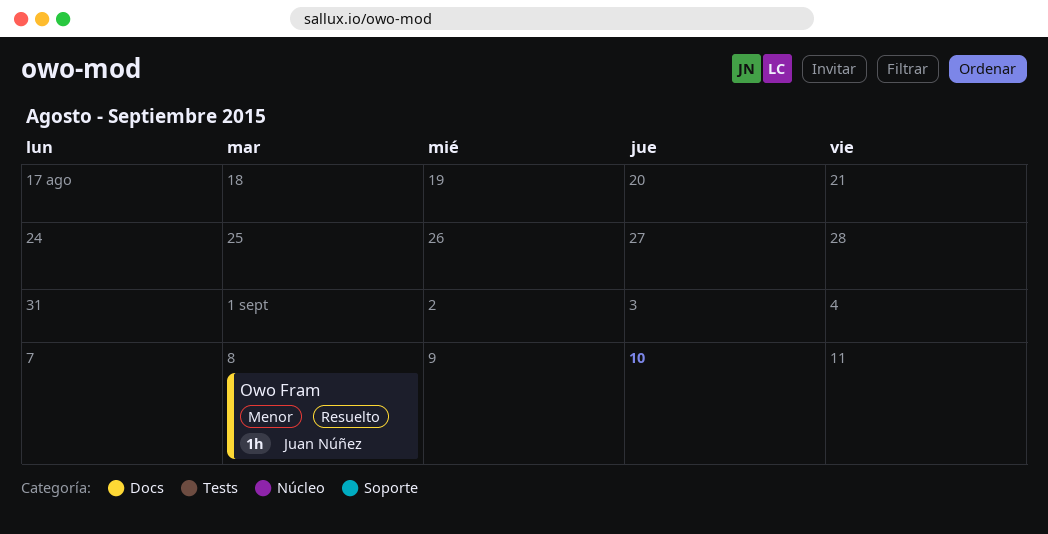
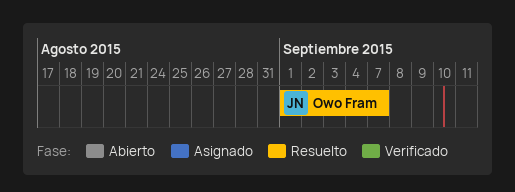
Owo Fram, due: Sep 8 -> Sep 7

